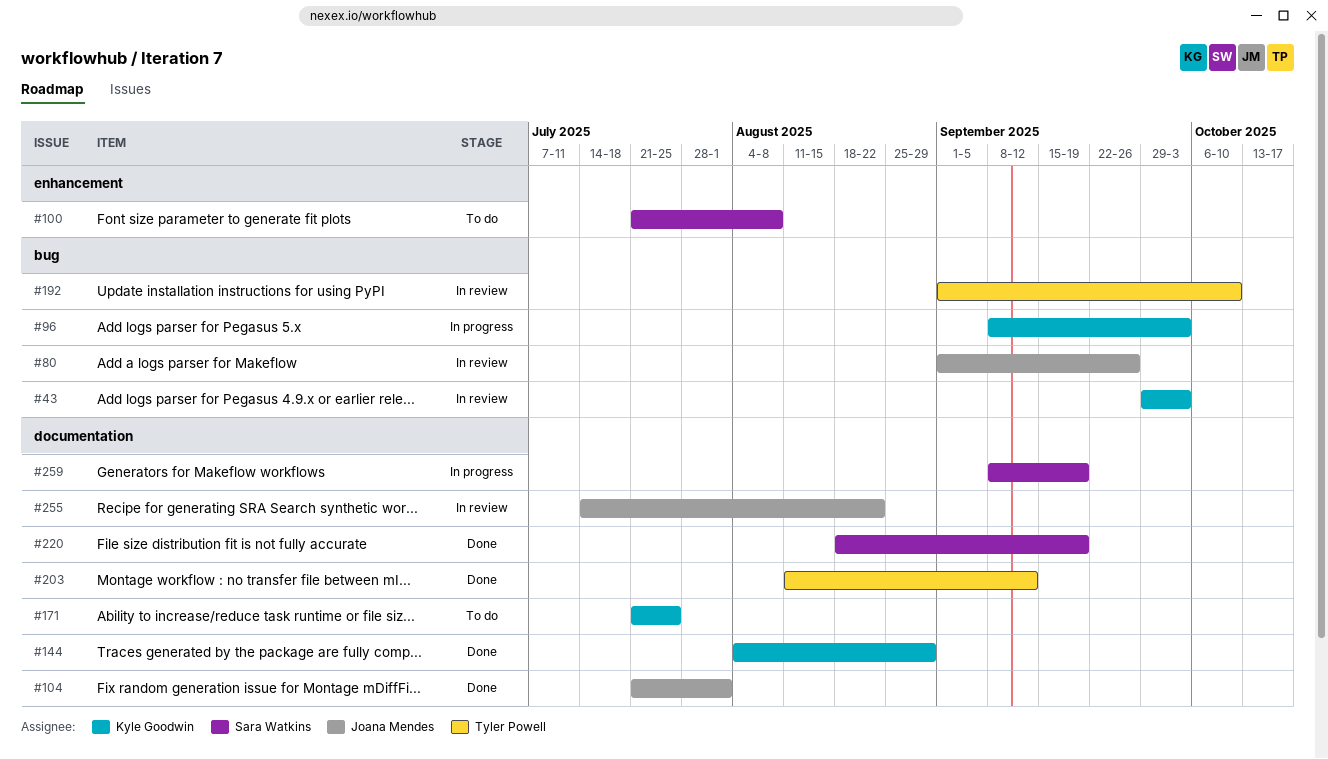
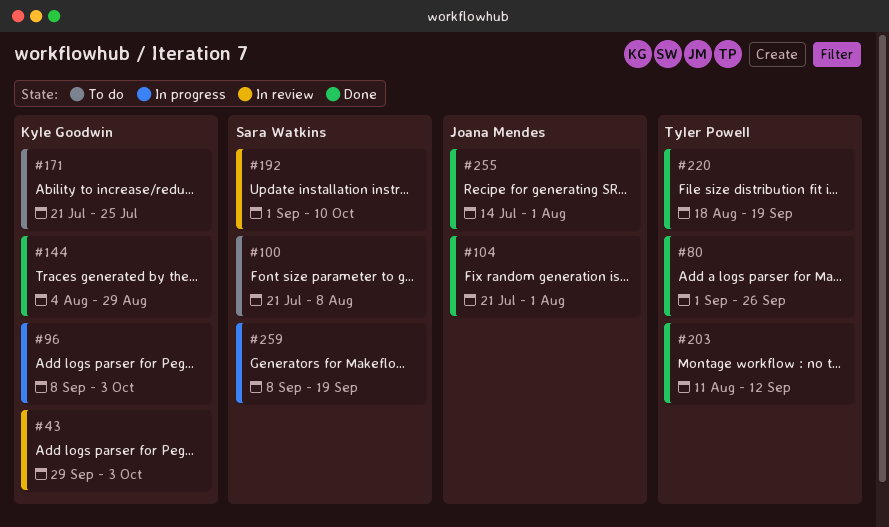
#80, status: In review -> Done
#80, owner: Joana Mendes -> Tyler Powell
#192, owner: Tyler Powell -> Sara Watkins
#220, owner: Sara Watkins -> Tyler Powell
#255, status: In review -> Done
#255, due: Aug 22 -> Aug 1

